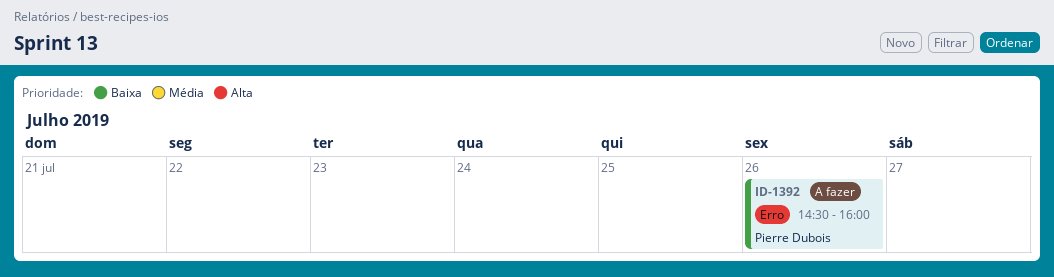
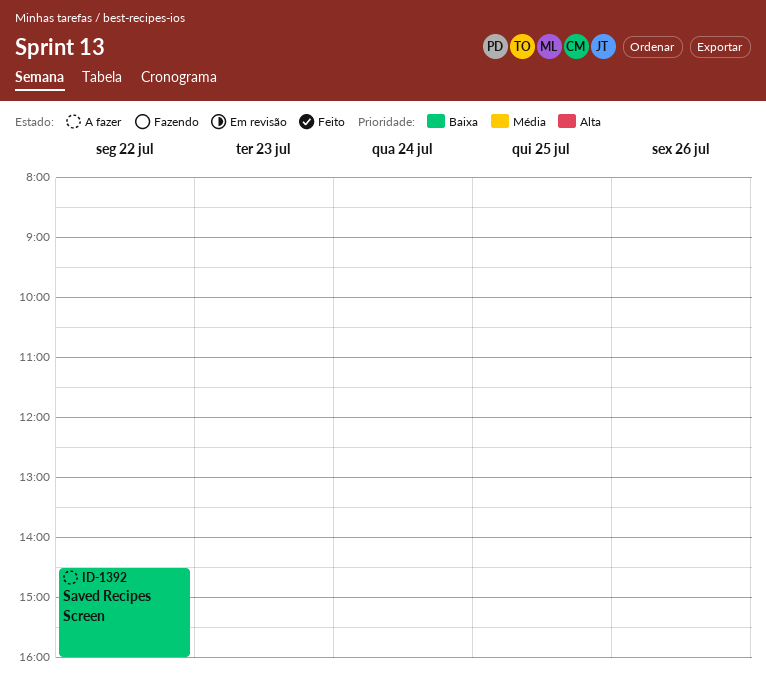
ID-1392, day: Jul 26 -> Jul 22

